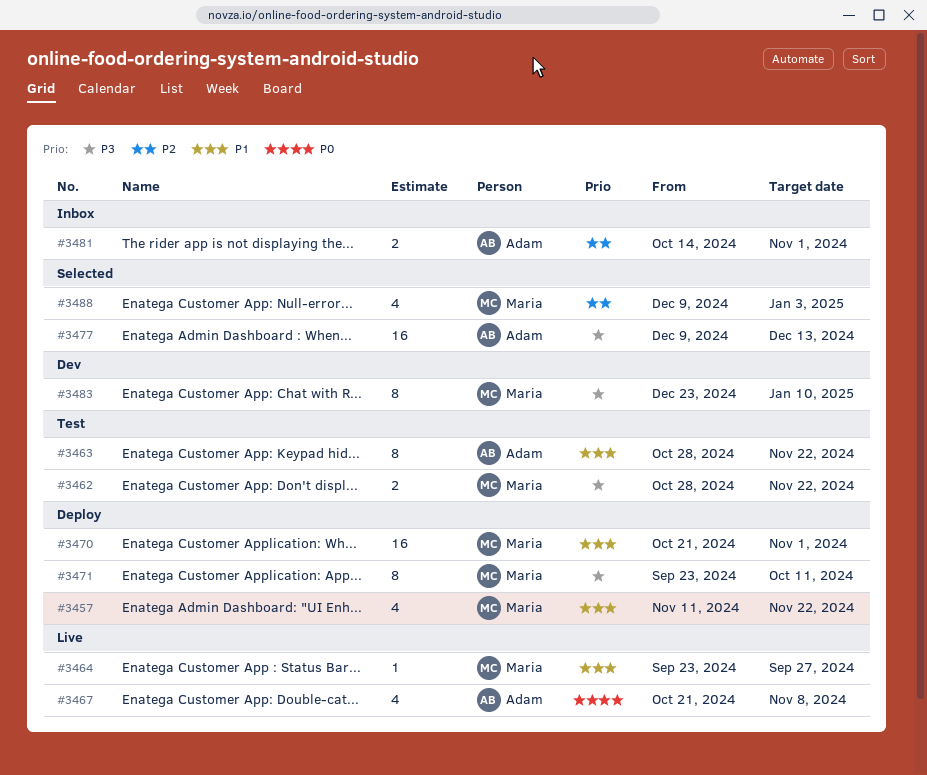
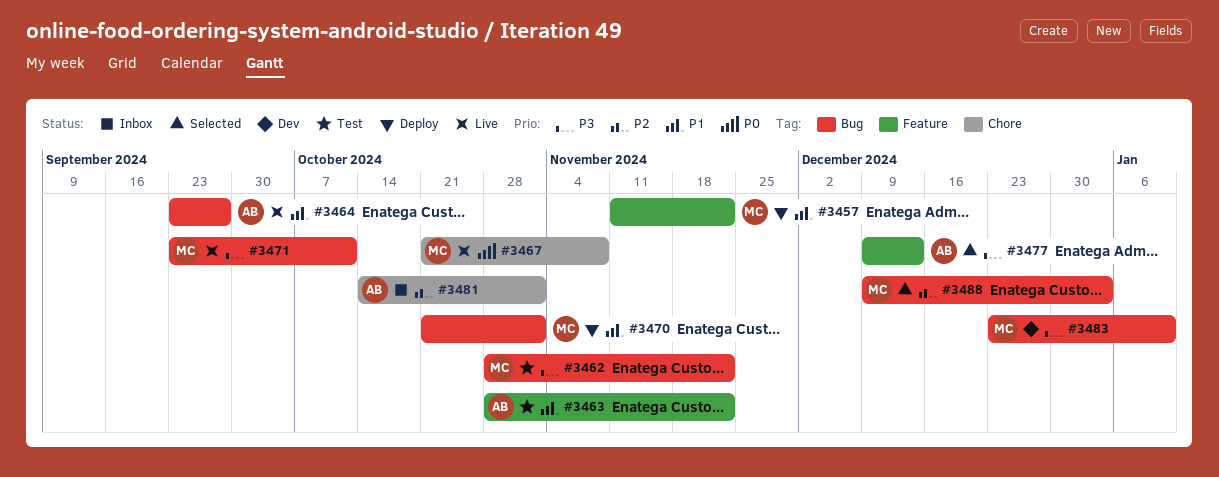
#3464, owner: Maria -> Adam
#3467, owner: Adam -> Maria
#3471, status: Deploy -> Live

